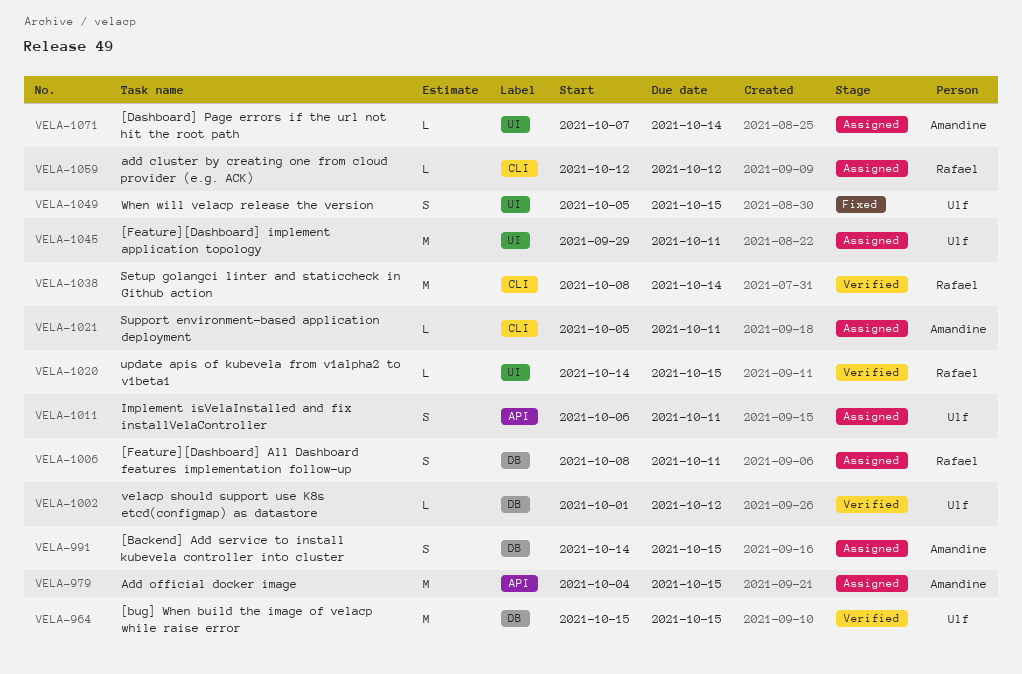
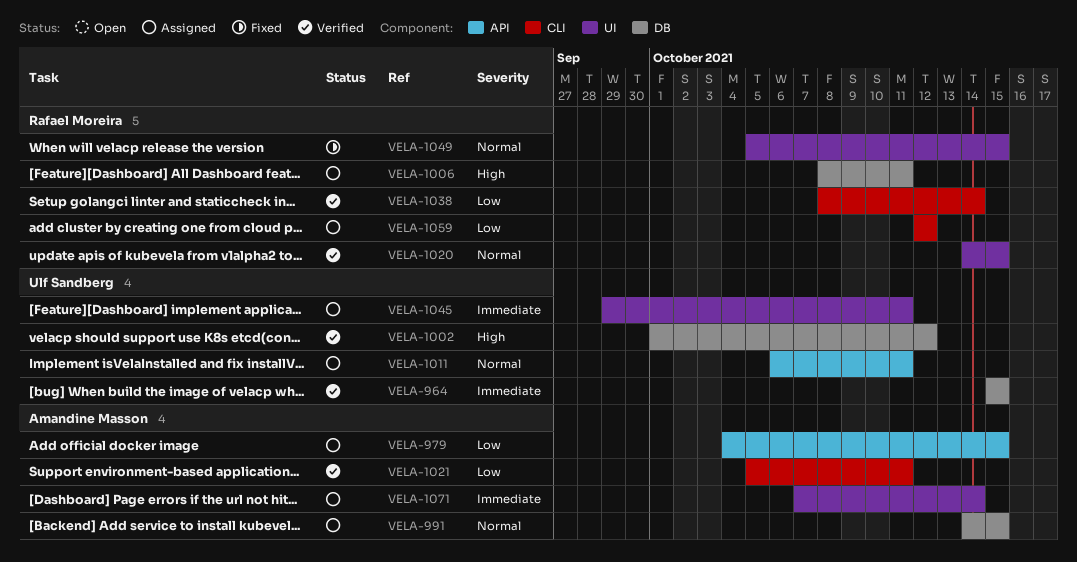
VELA-1021, status: Assigned -> Verified
VELA-1049, owner: Ulf Sandberg -> Rafael Moreira

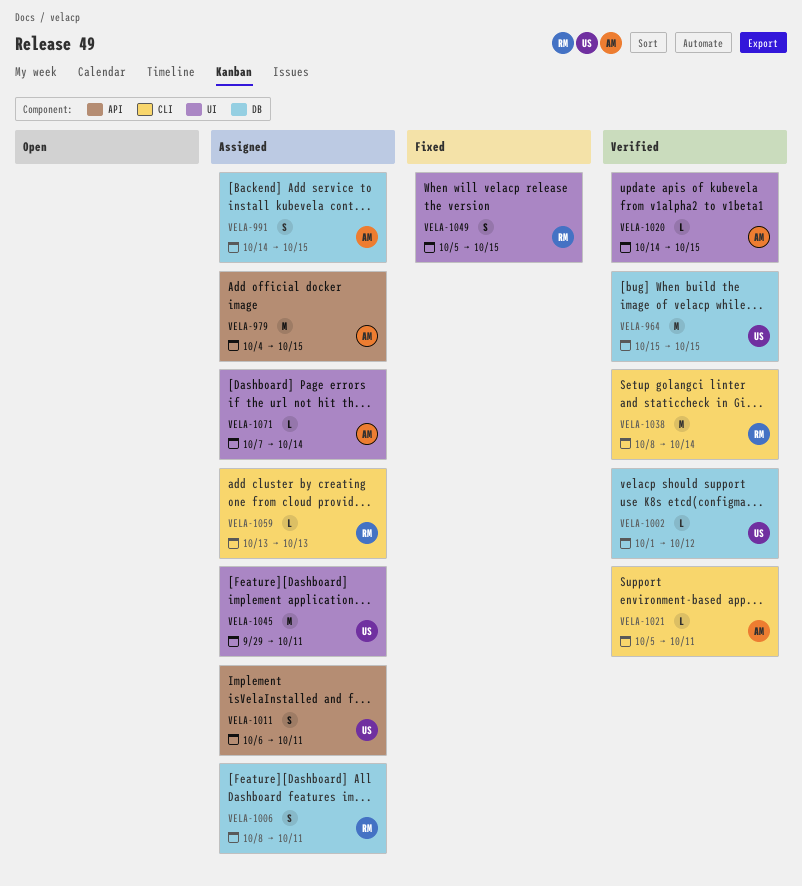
VELA-1020, owner: Rafael Moreira -> Amandine Masson
VELA-1059, start: Oct 12 -> Oct 13
VELA-1059, due: Oct 12 -> Oct 13

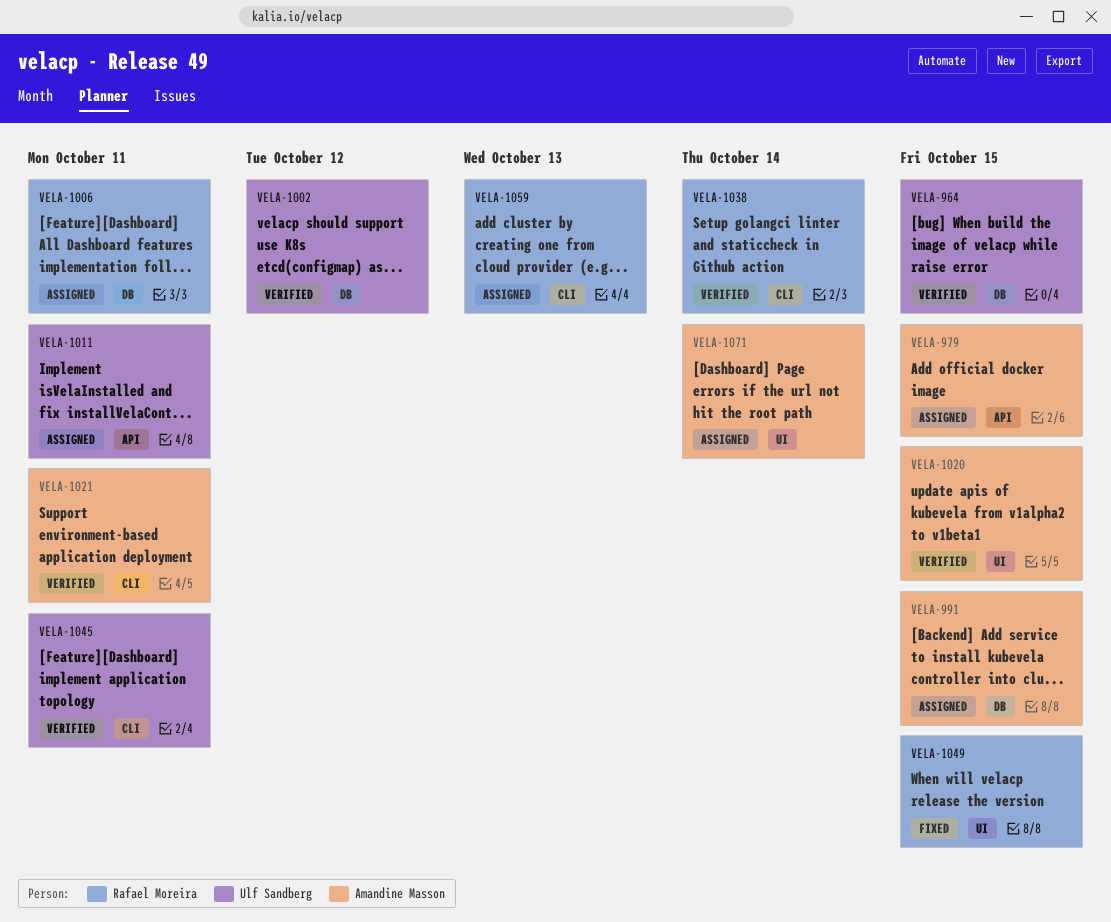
VELA-1045, status: Assigned -> Verified
VELA-1045, label: UI -> CLI

